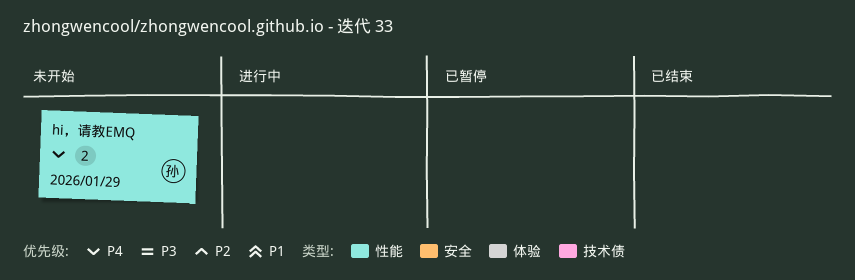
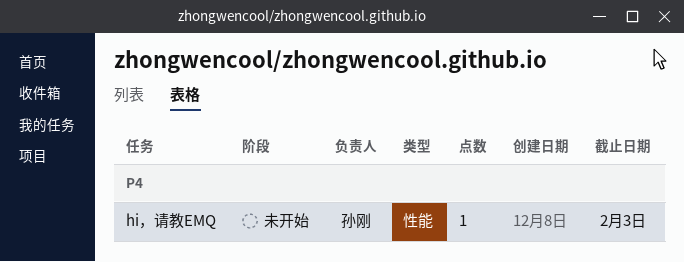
hi，请教EMQ, estimate: 2 -> 1
hi，请教EMQ, due: Jan 29 -> Feb 3

